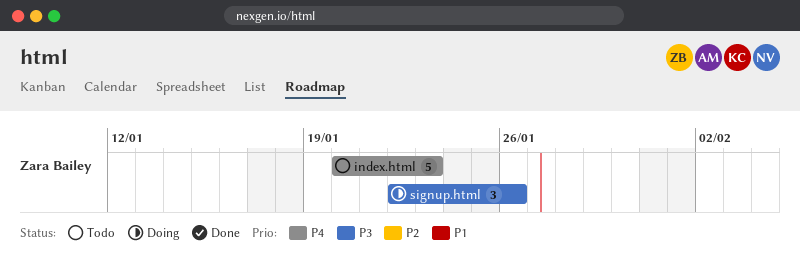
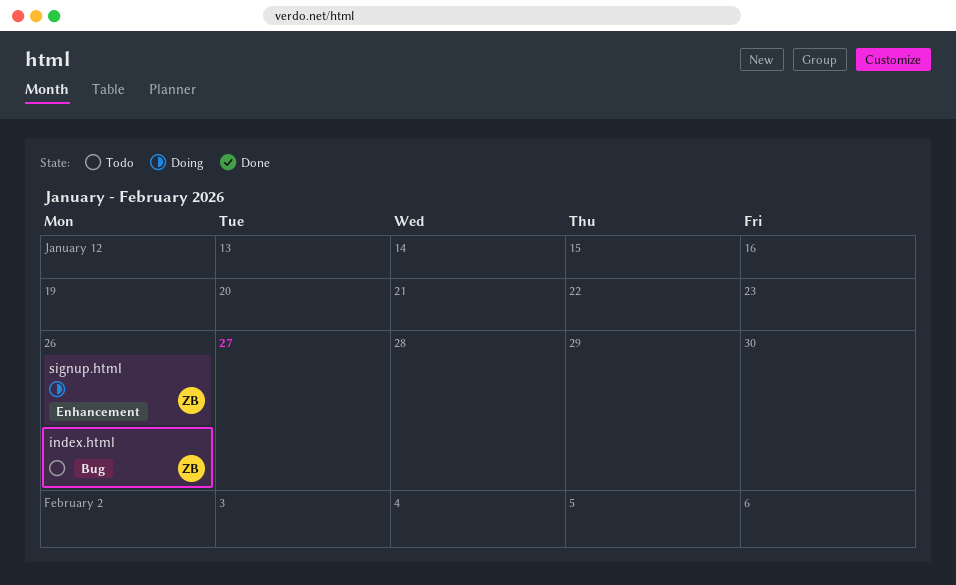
index.html, due: Jan 23 -> Jan 26

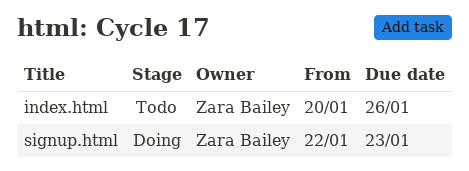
signup.html, due: Jan 26 -> Jan 23

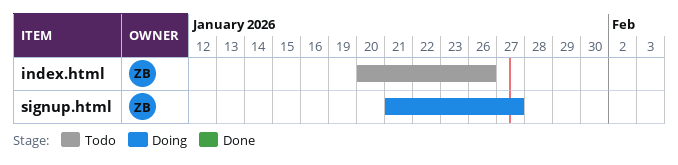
signup.html, start: Jan 22 -> Jan 21
signup.html, due: Jan 23 -> Jan 27

